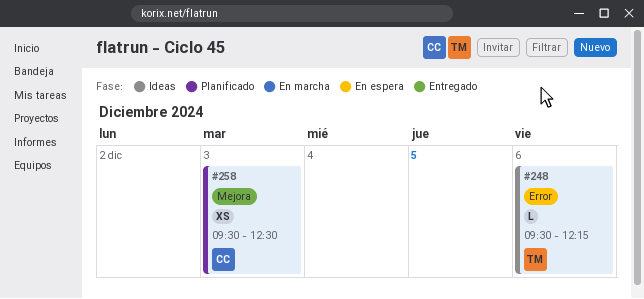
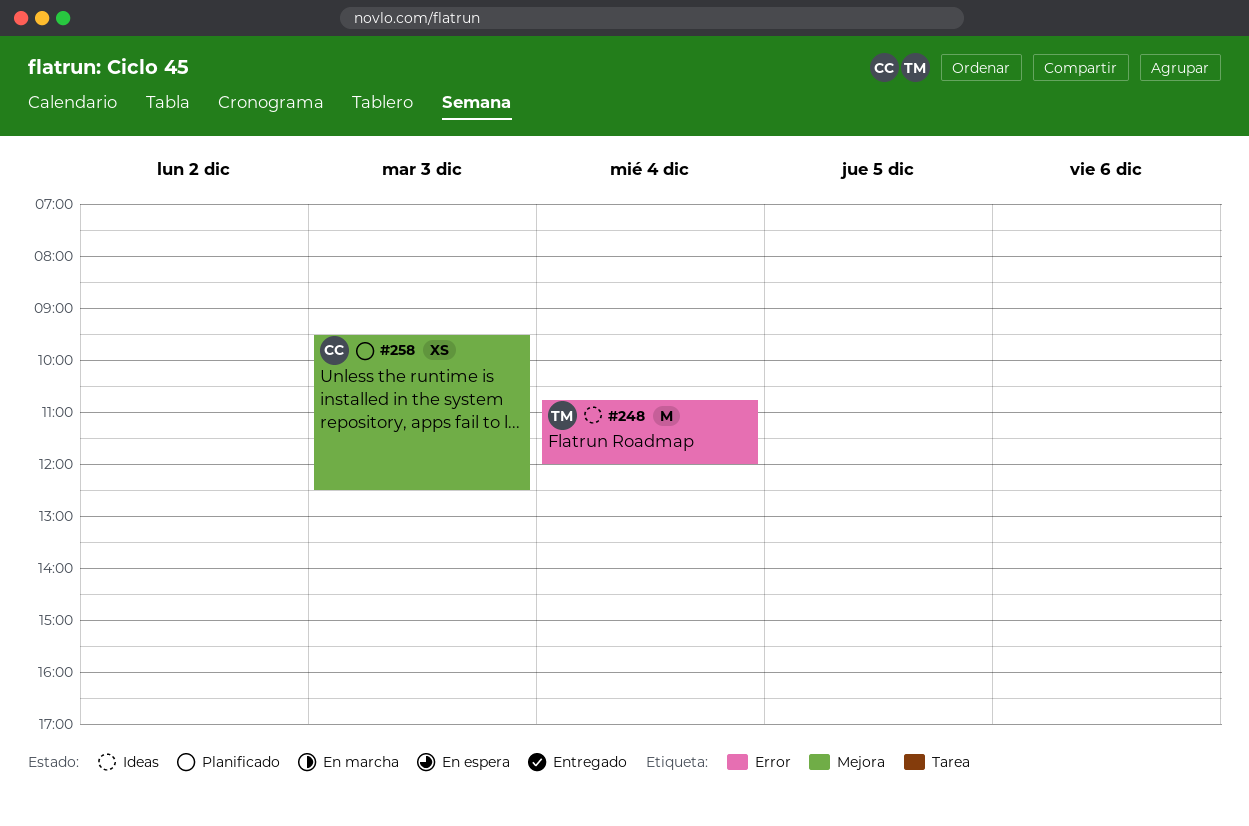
#248, estimate: L -> M
#248, day: Dec 6 -> Dec 4
#248, begins: 09:30 -> 10:45
#248, ends: 12:15 -> 12:00

